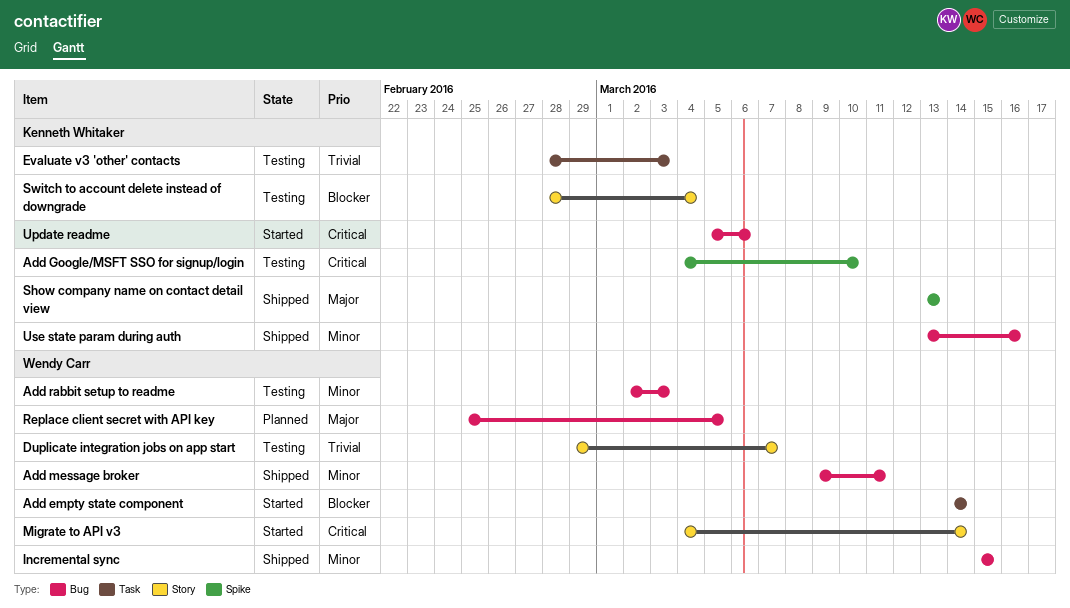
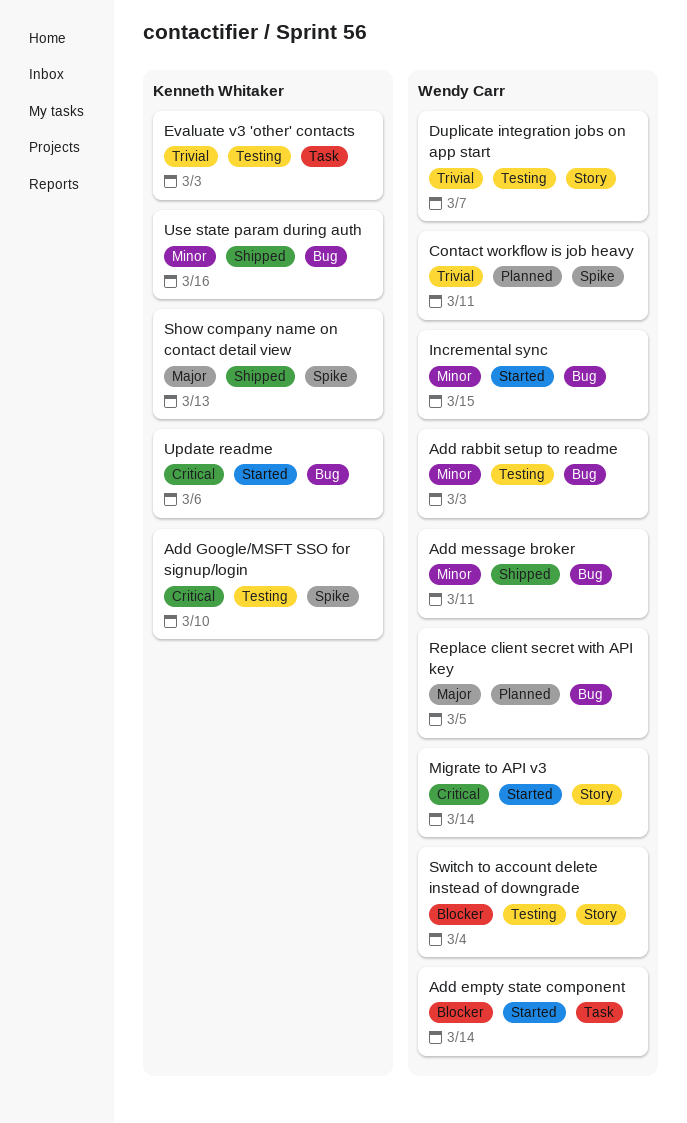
Contact workflow is job heavy: none -> present
Incremental sync, status: Shipped -> Started
Switch to account delete instead of downgrade, owner: Kenneth Whitaker -> Wendy Carr

